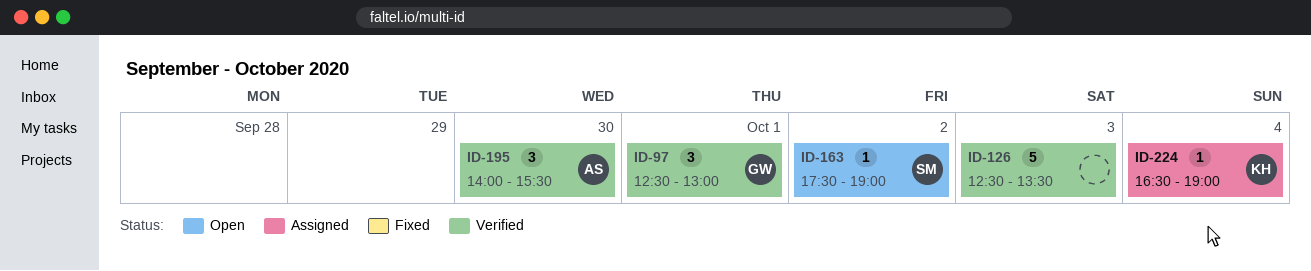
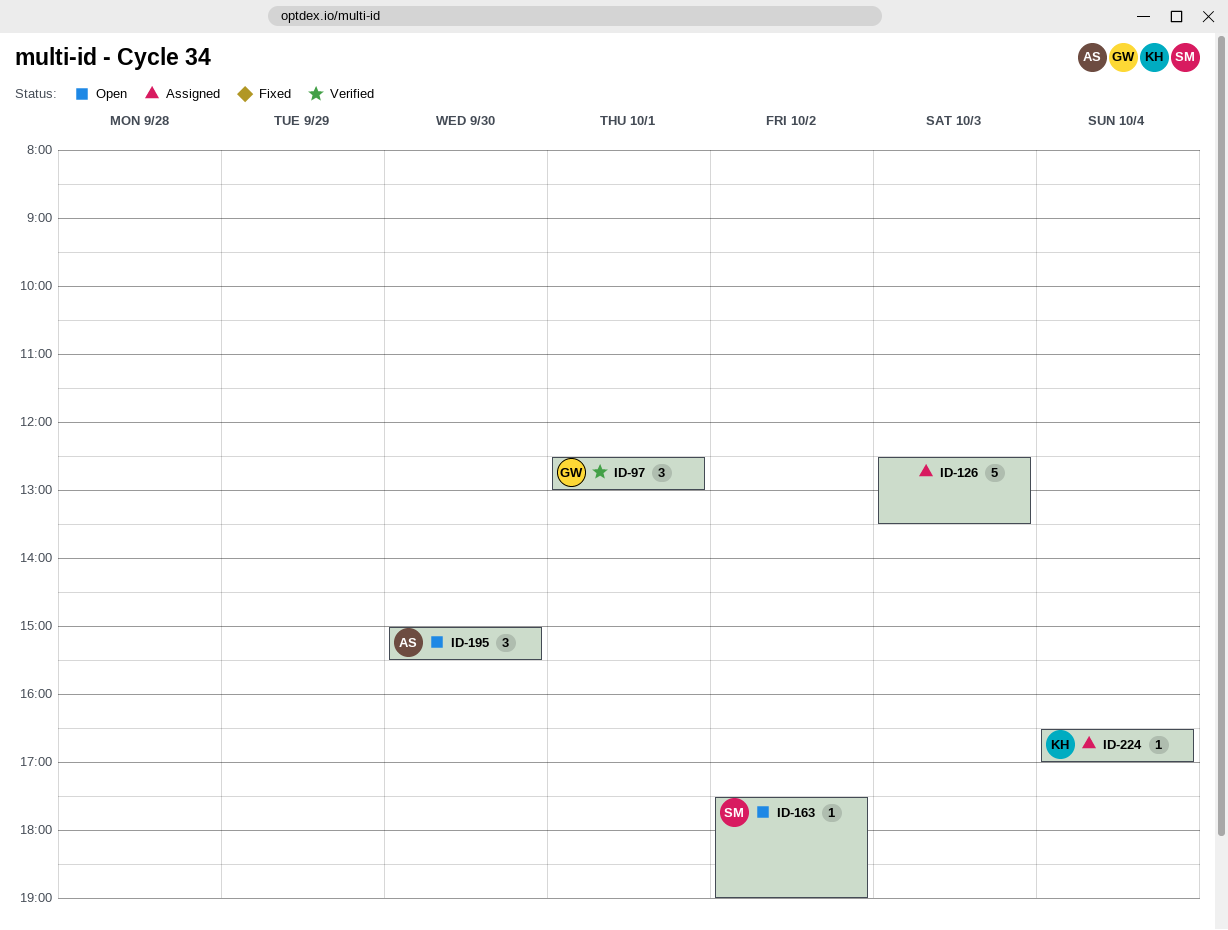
ID-126, status: Verified -> Assigned
ID-195, status: Verified -> Open
ID-195, begins: 14:00 -> 15:00
ID-224, ends: 19:00 -> 17:00

